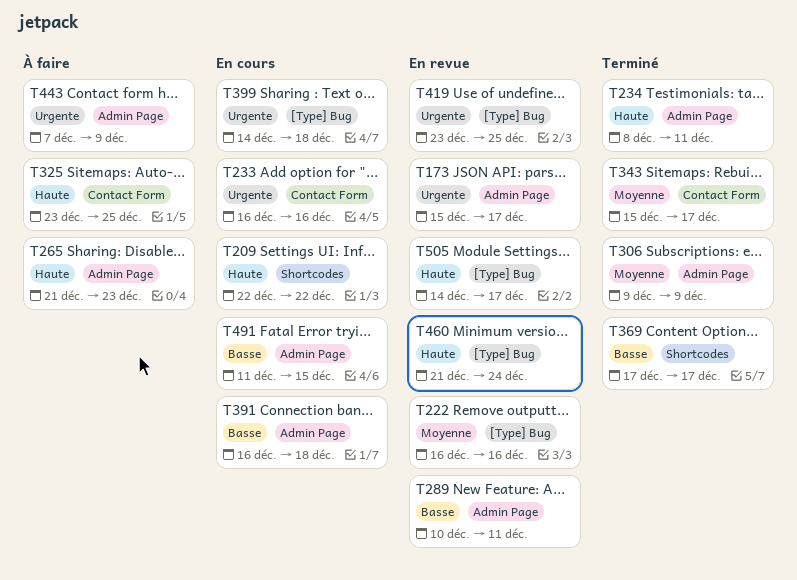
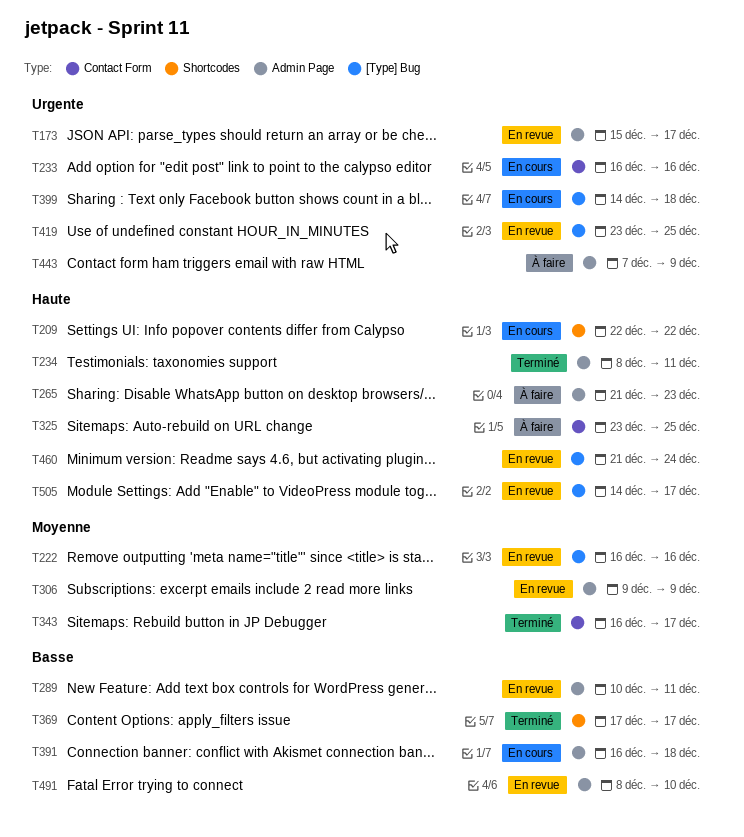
T306, status: Terminé -> En revue
T343, start: Dec 15 -> Dec 16
T491, status: En cours -> En revue
T491, start: Dec 11 -> Dec 8
T491, due: Dec 15 -> Dec 10

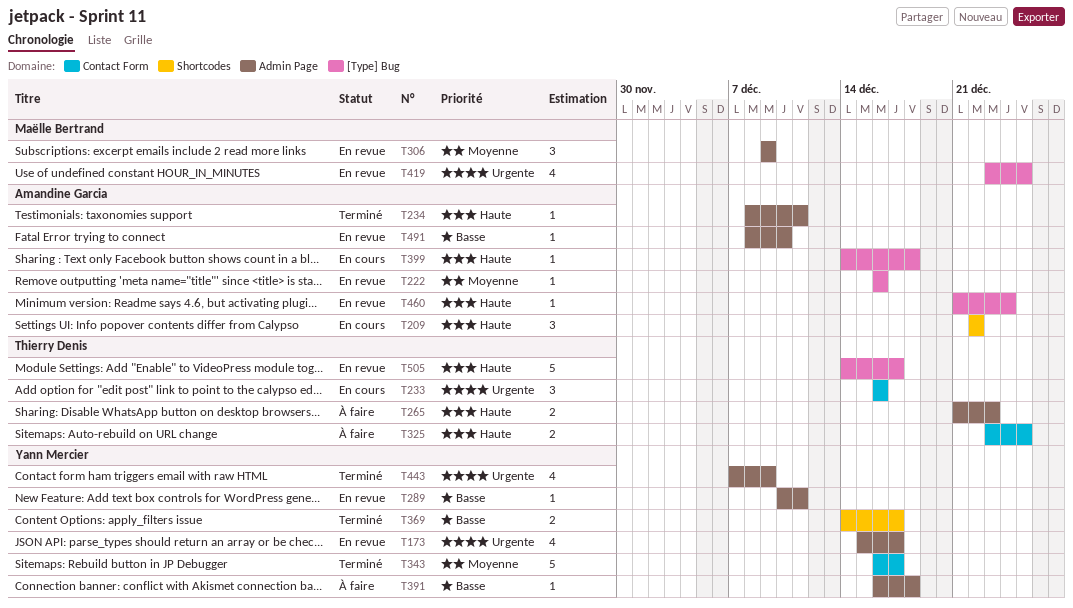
T369, start: Dec 17 -> Dec 14
T391, status: En cours -> À faire
T399, priority: Urgente -> Haute
T443, status: À faire -> Terminé

